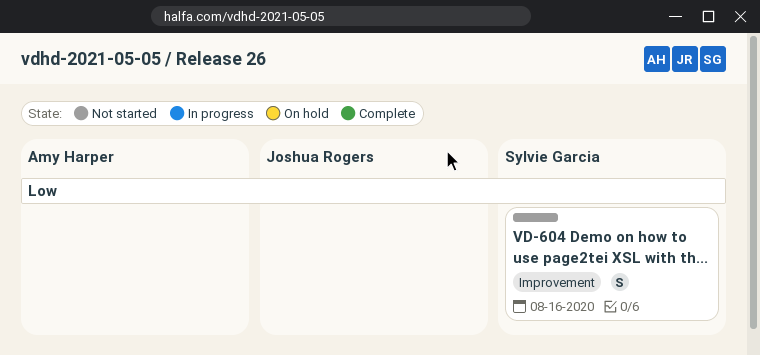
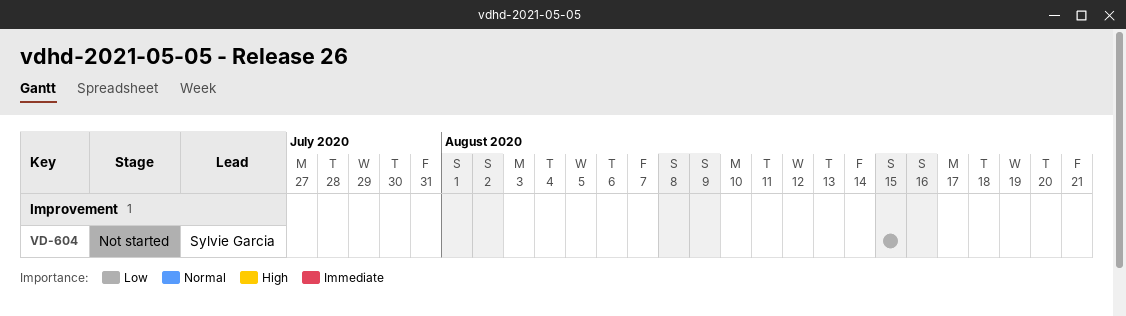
VD-604, due: Aug 16 -> Aug 15

